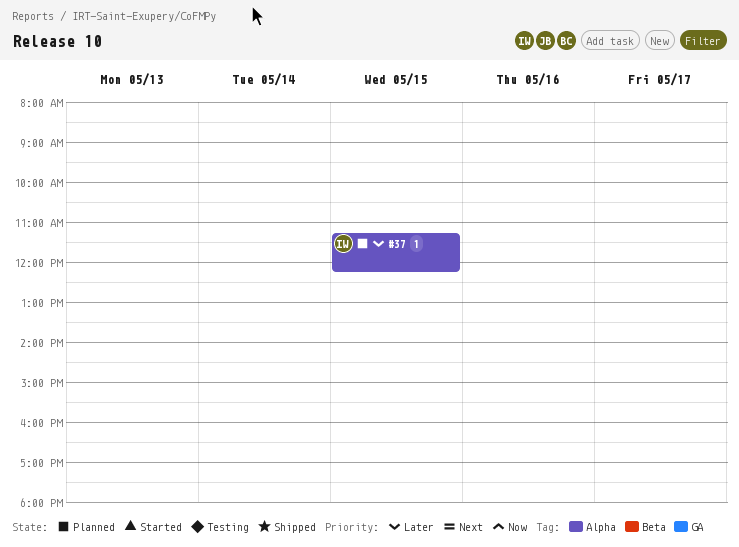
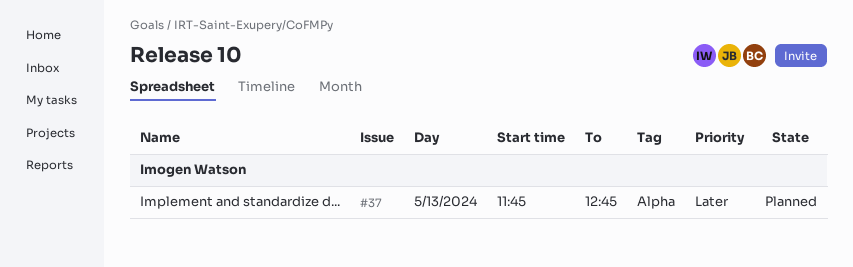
#37, day: May 15 -> May 13
#37, begins: 11:15 -> 11:45
#37, ends: 12:15 -> 12:45

